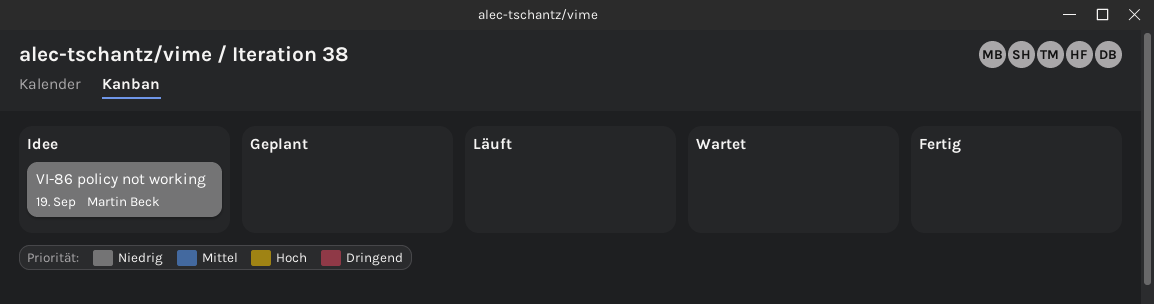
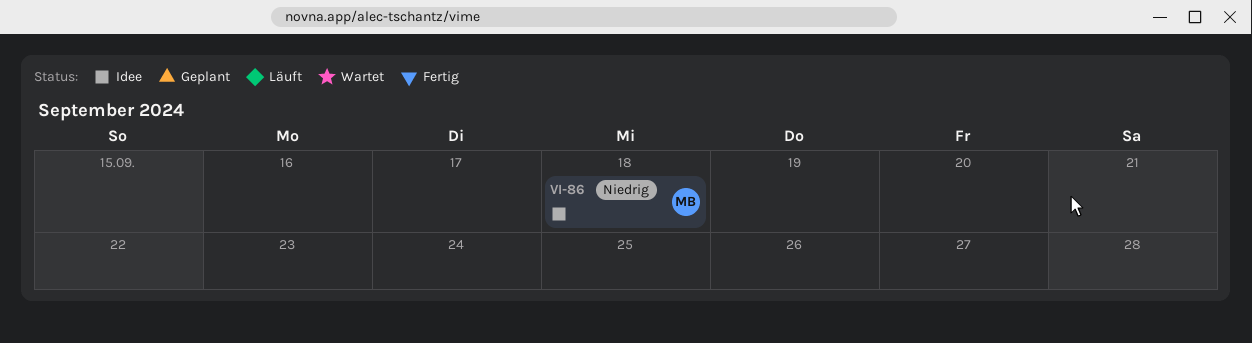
VI-86, due: Sep 19 -> Sep 18

